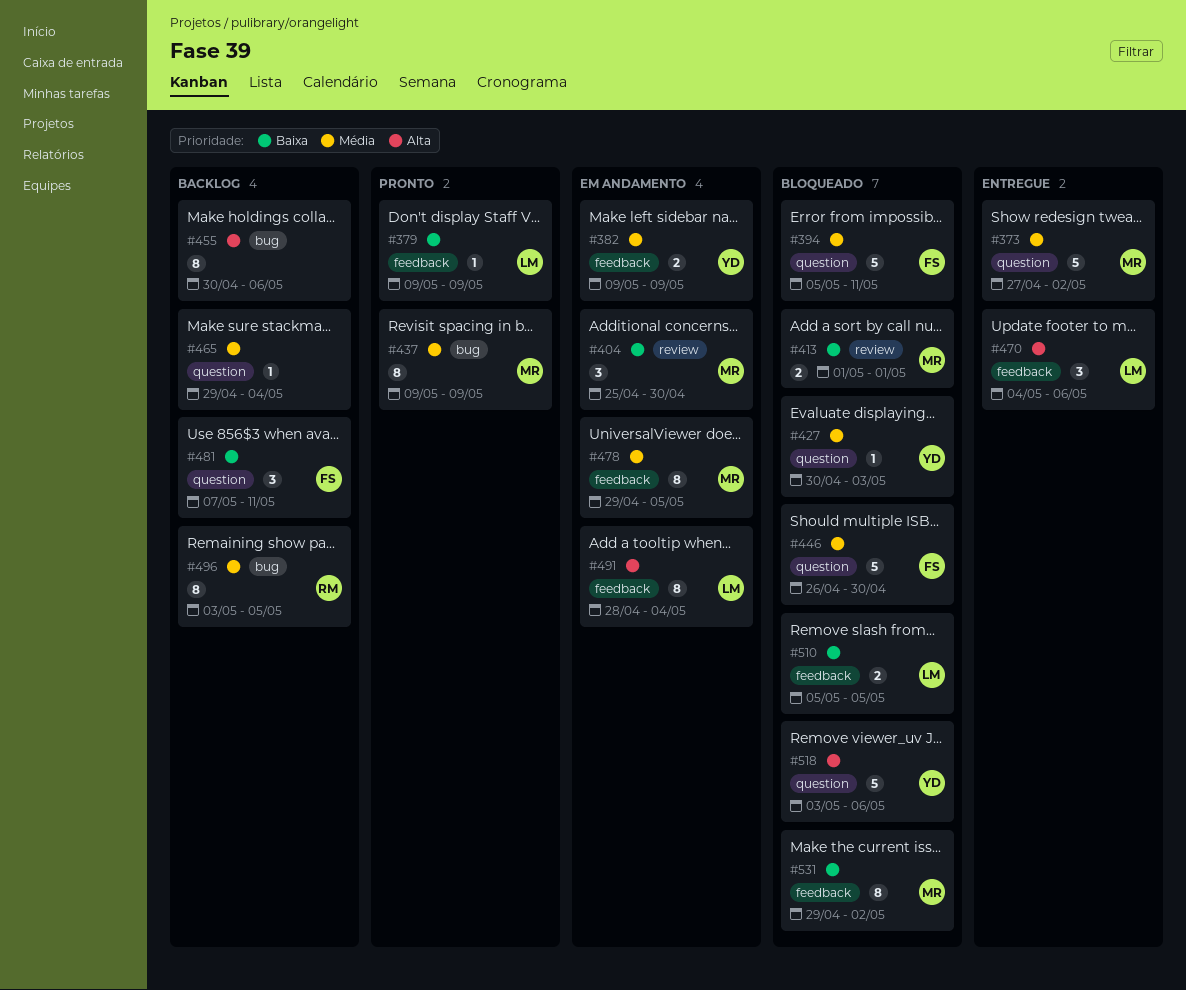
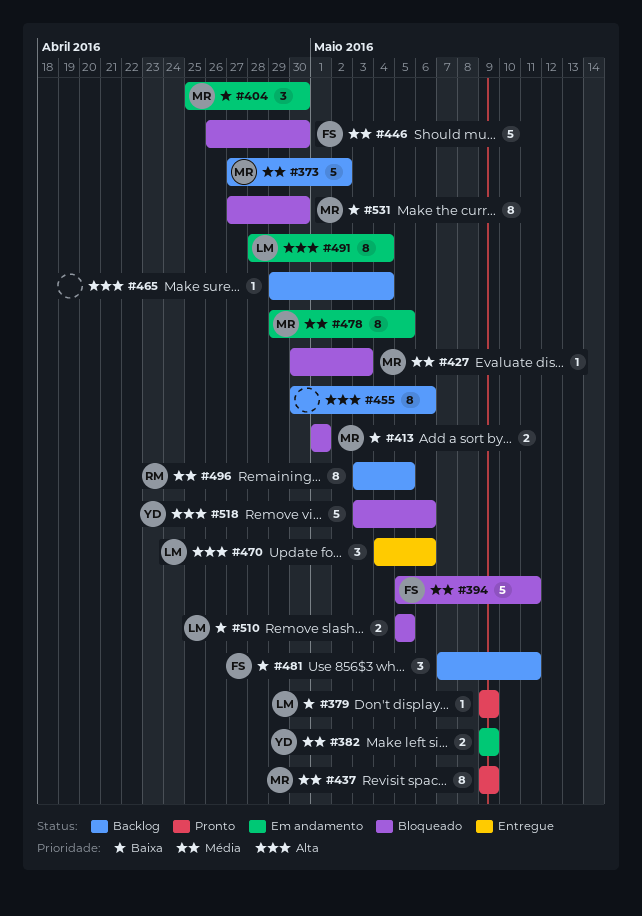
#373, status: Entregue -> Backlog
#427, owner: YD -> MR
#465, priority: Média -> Alta
#531, start: Apr 29 -> Apr 27
#531, due: May 2 -> Apr 30

